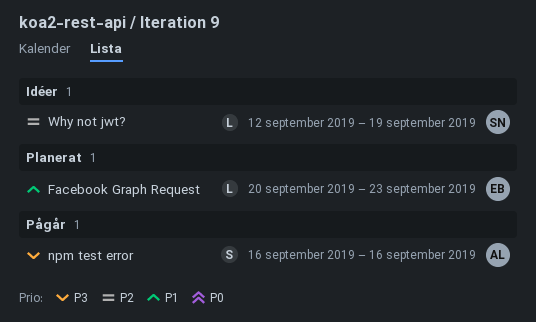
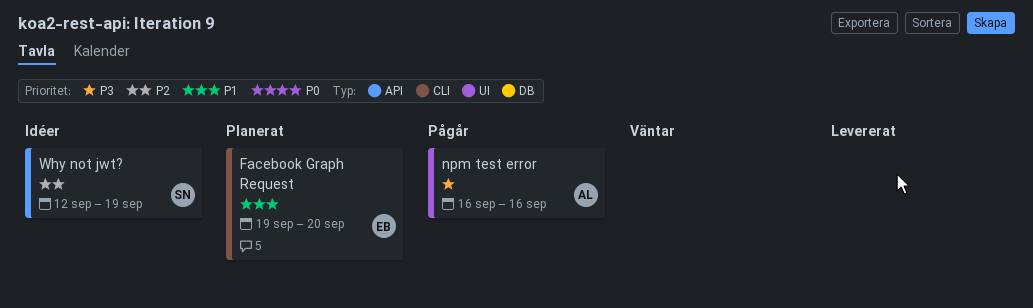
Facebook Graph Request, start: Sep 20 -> Sep 19
Facebook Graph Request, due: Sep 23 -> Sep 20

